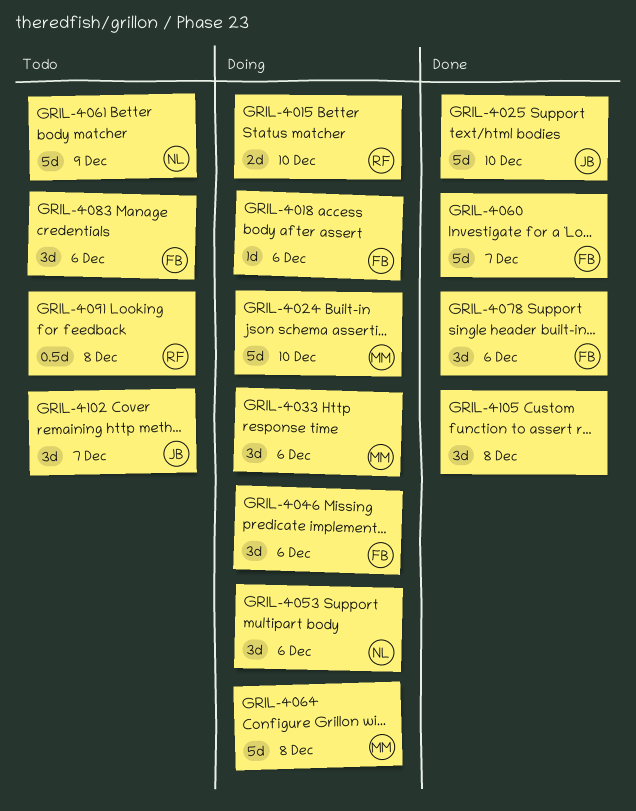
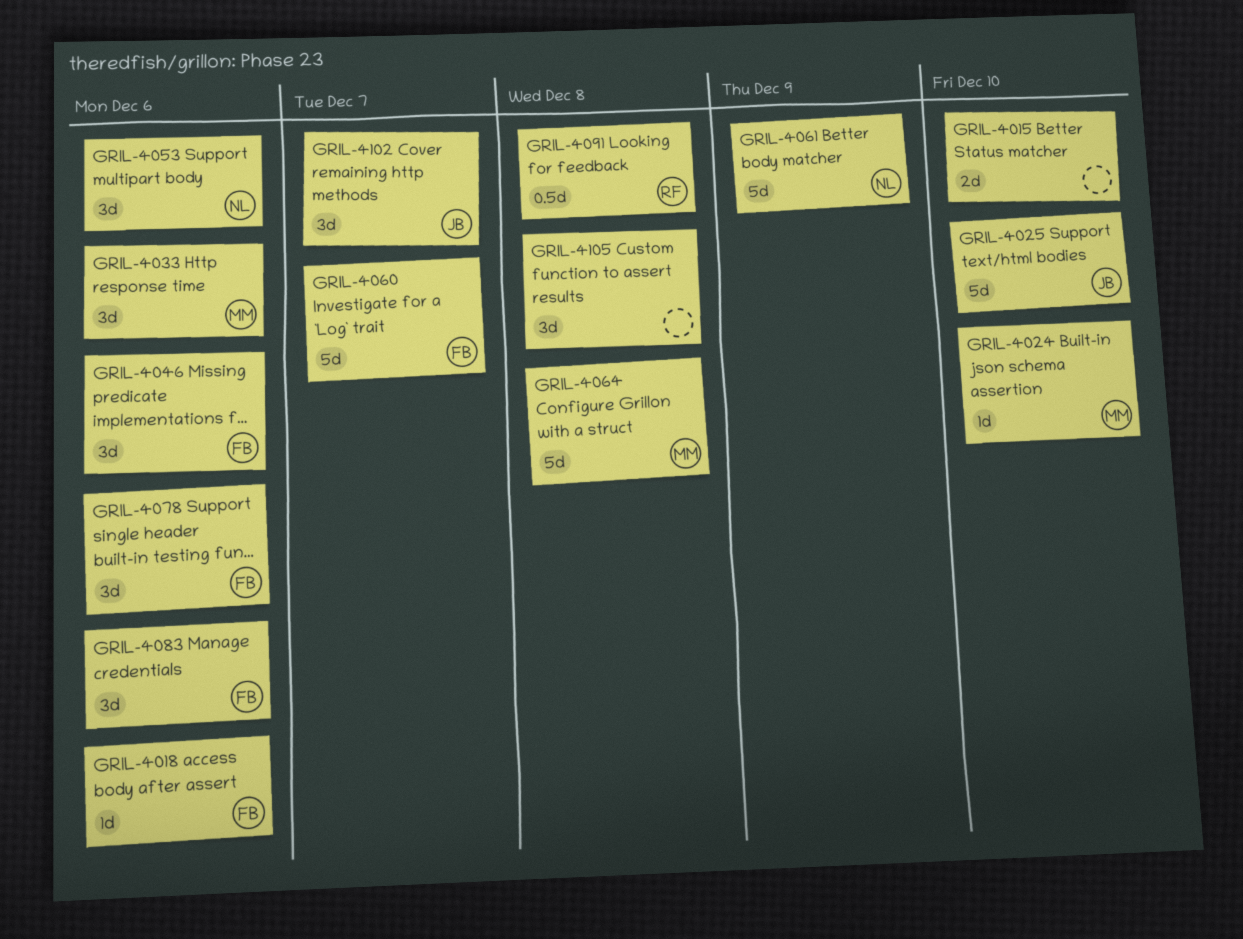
GRIL-4015, owner: RF -> none
GRIL-4024, estimate: 5d -> 1d

